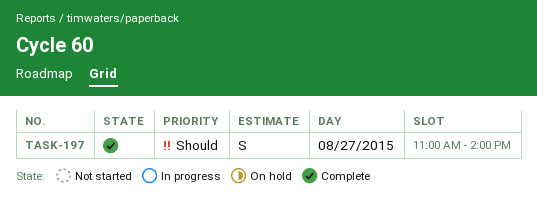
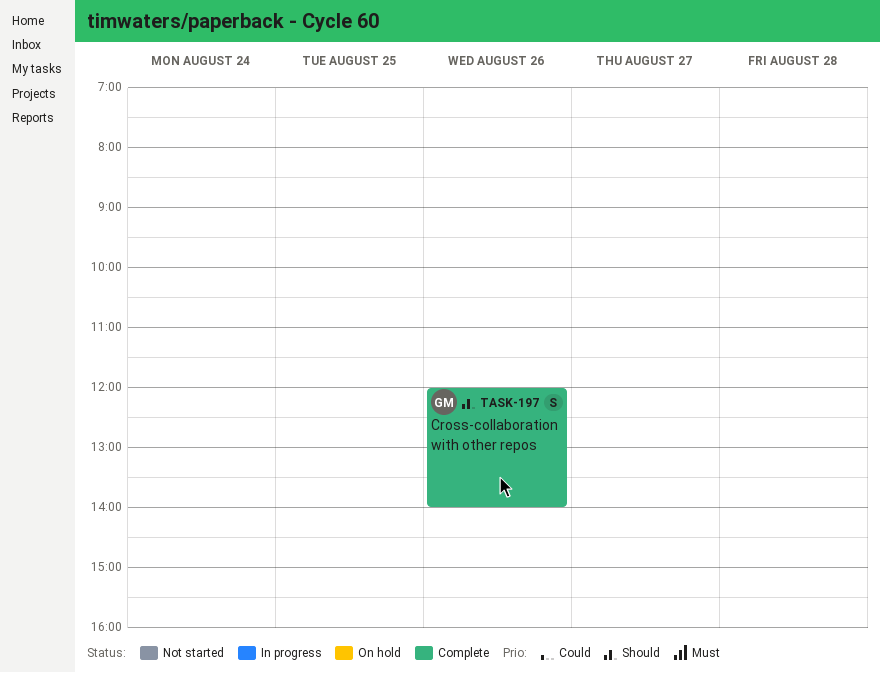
TASK-197, day: Aug 27 -> Aug 26
TASK-197, begins: 11:00 -> 12:00

